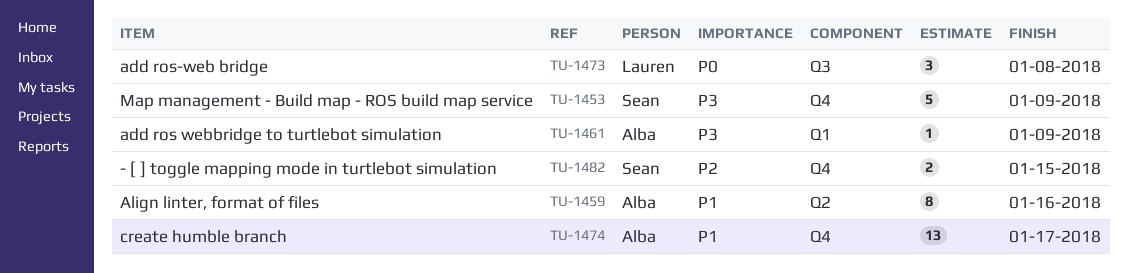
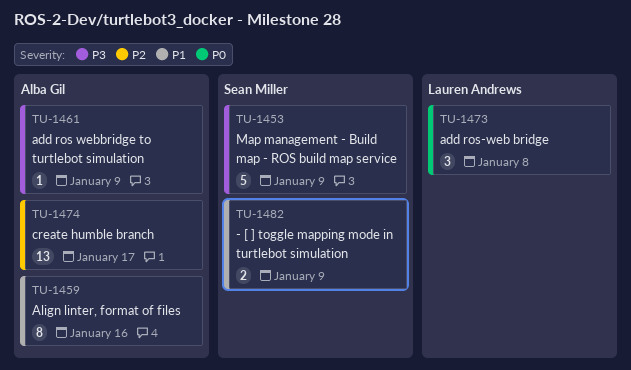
TU-1474, priority: P1 -> P2
TU-1482, priority: P2 -> P1
TU-1482, due: Jan 15 -> Jan 9

